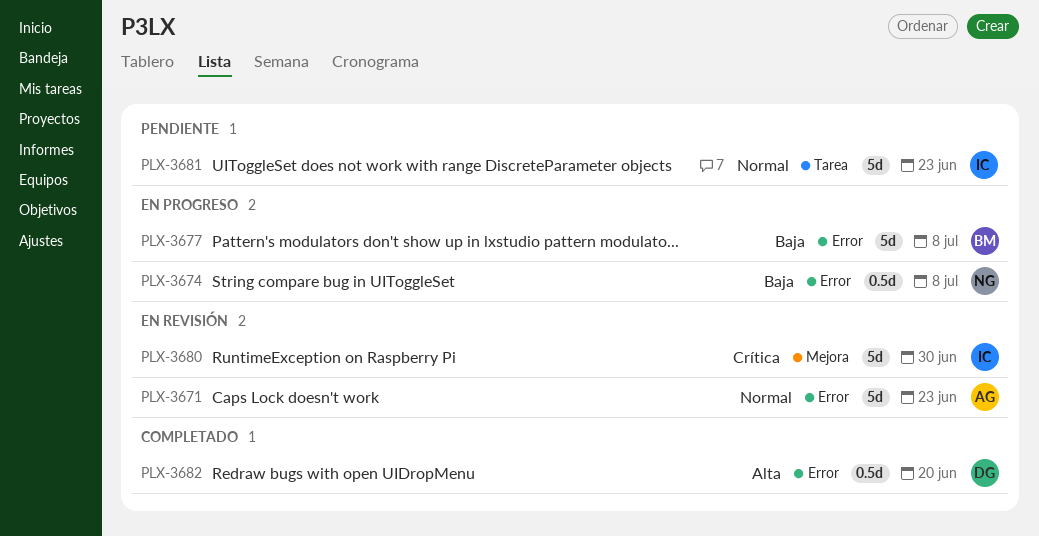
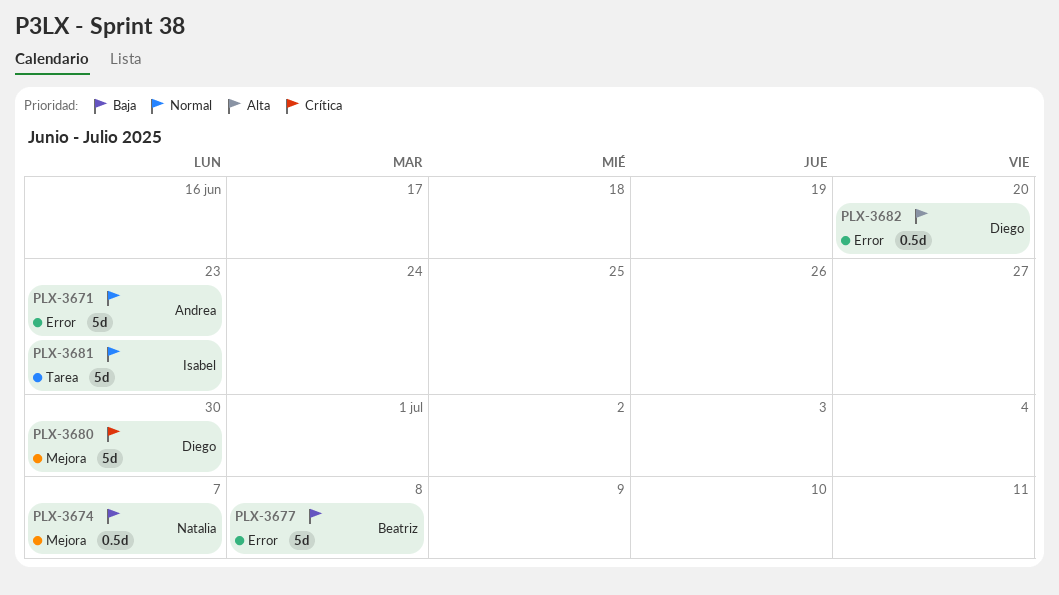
PLX-3674, label: Error -> Mejora
PLX-3674, due: Jul 8 -> Jul 7
PLX-3680, owner: Isabel -> Diego

